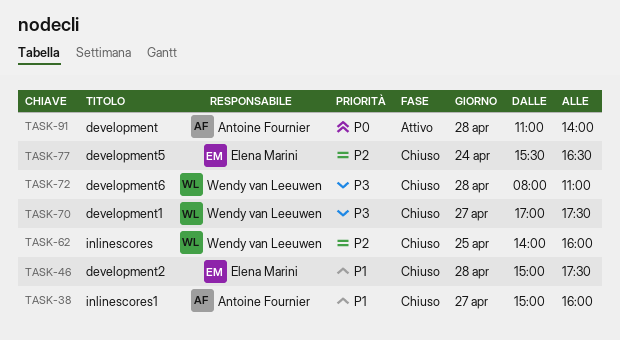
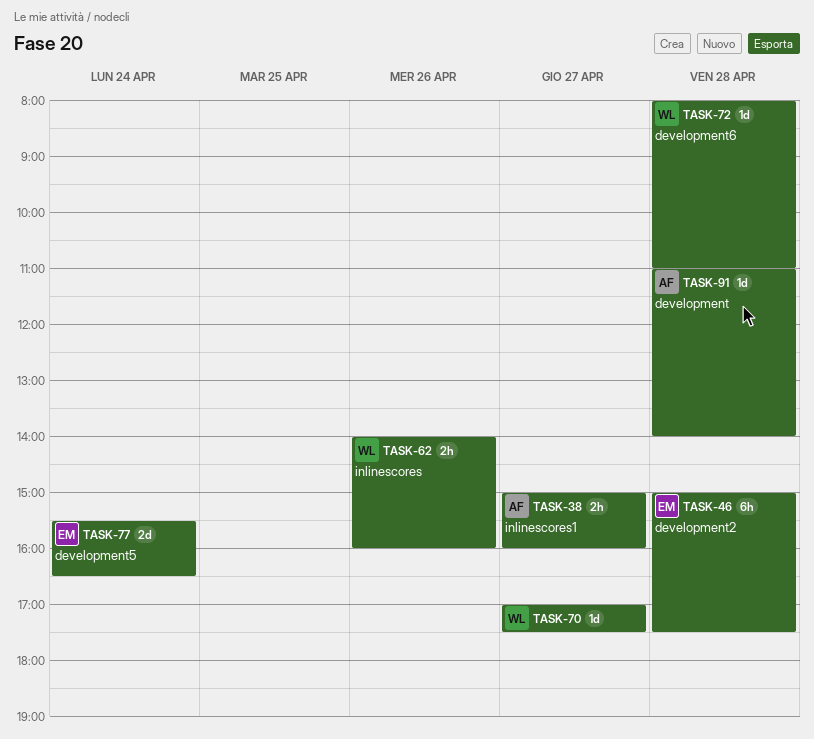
TASK-62, day: Apr 25 -> Apr 26

